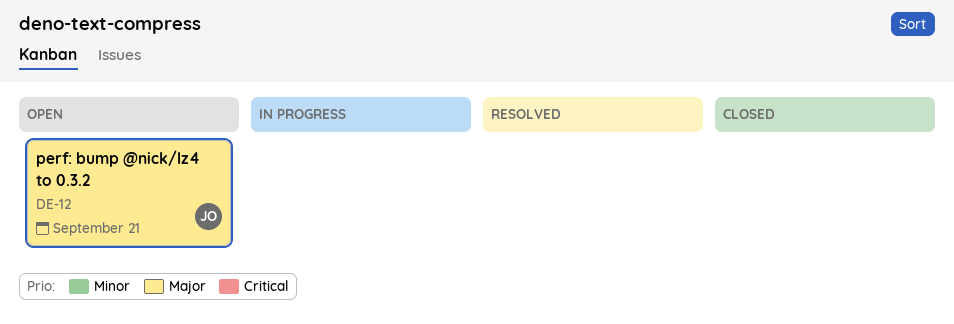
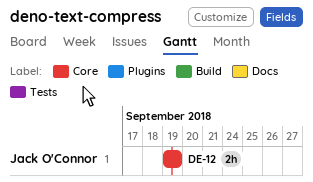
DE-12, due: Sep 21 -> Sep 19

